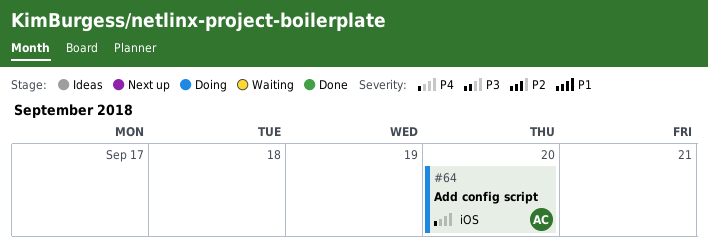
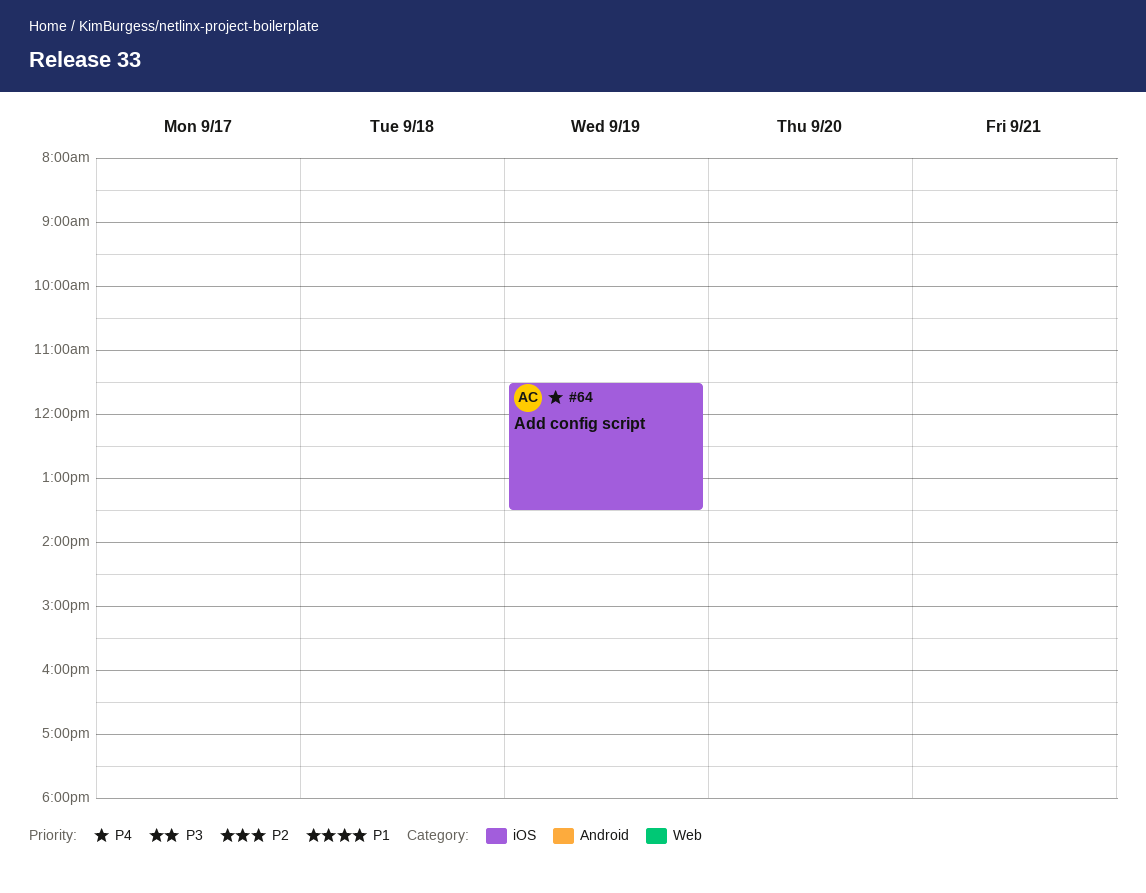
#64, day: Sep 20 -> Sep 19

